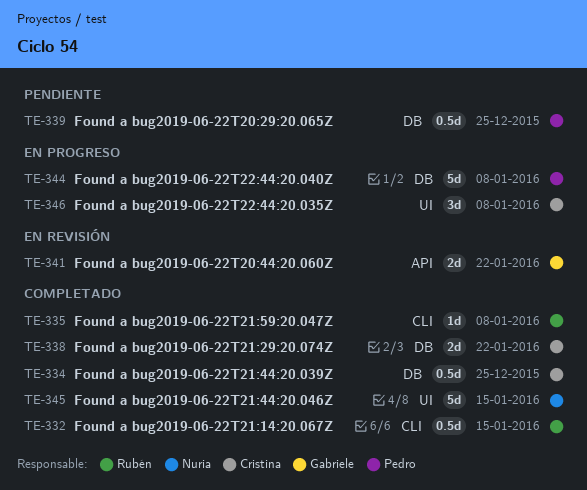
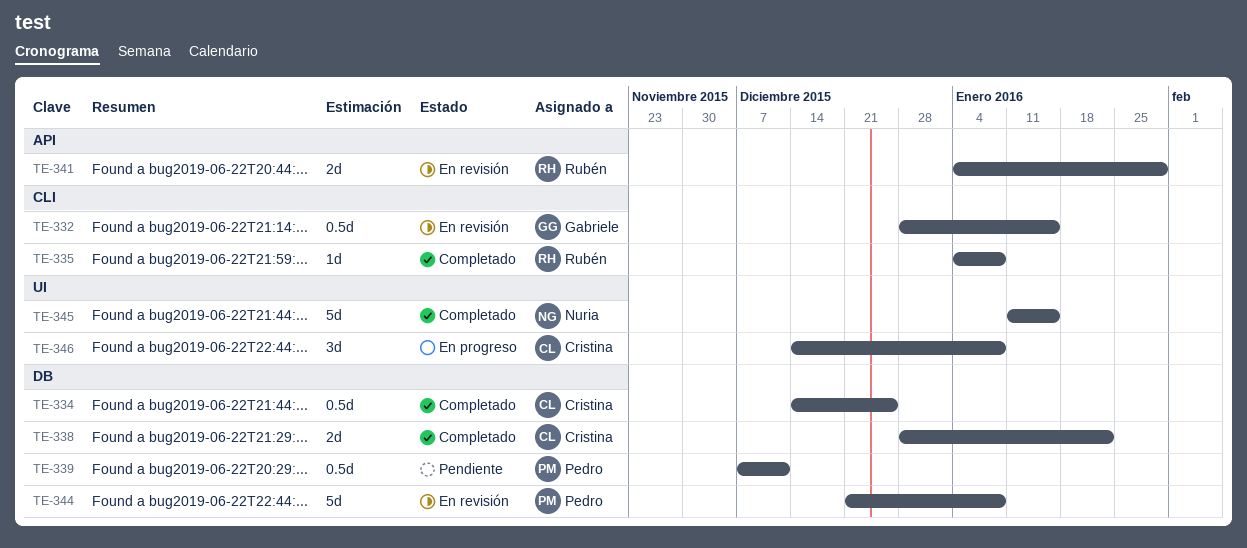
TE-332, status: Completado -> En revisión
TE-332, owner: Rubén -> Gabriele
TE-339, due: Dec 25 -> Dec 11
TE-341, owner: Gabriele -> Rubén
TE-341, due: Jan 22 -> Jan 29
TE-344, status: En progreso -> En revisión

